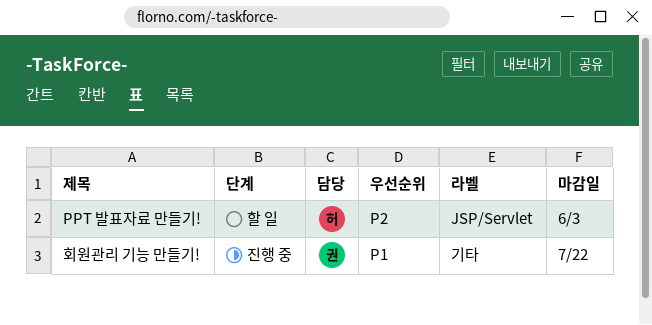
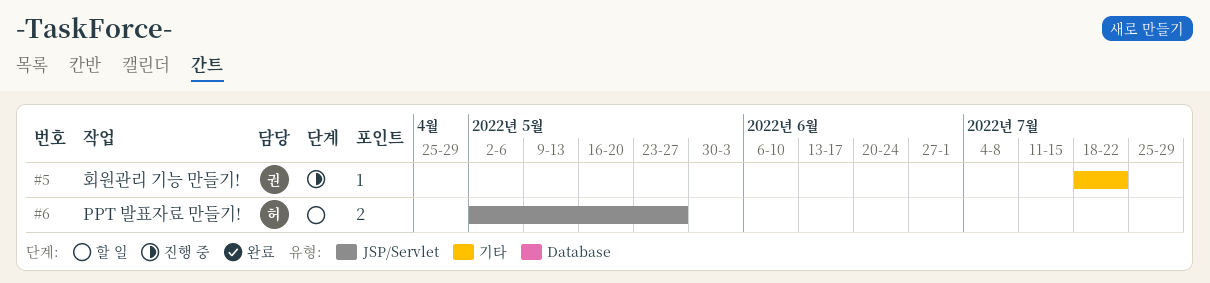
PPT 발표자료 만들기!, due: Jun 3 -> May 27

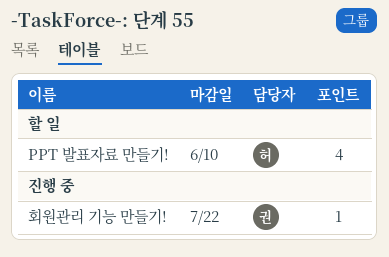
PPT 발표자료 만들기!, estimate: 2 -> 4
PPT 발표자료 만들기!, due: May 27 -> Jun 10

